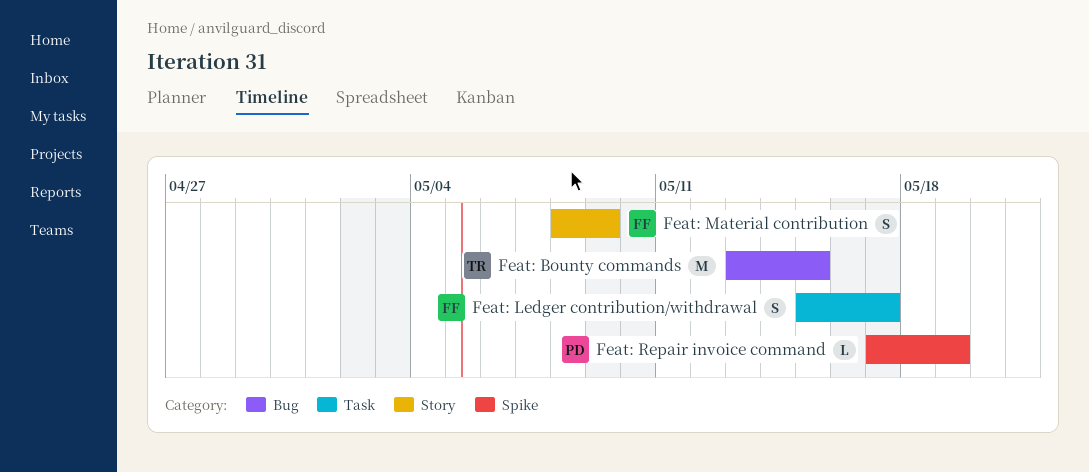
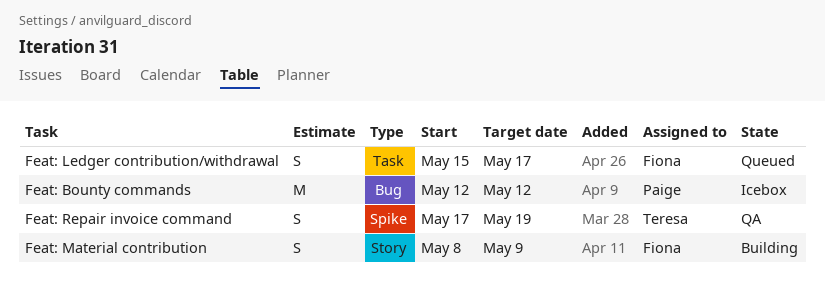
Feat: Bounty commands, owner: Teresa -> Paige
Feat: Bounty commands, start: May 13 -> May 12
Feat: Bounty commands, due: May 15 -> May 12
Feat: Repair invoice command, owner: Paige -> Teresa
Feat: Repair invoice command, estimate: L -> S

